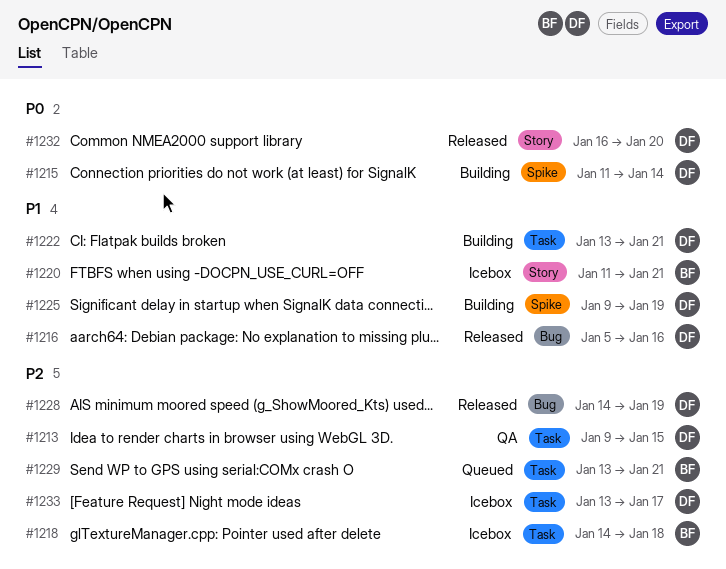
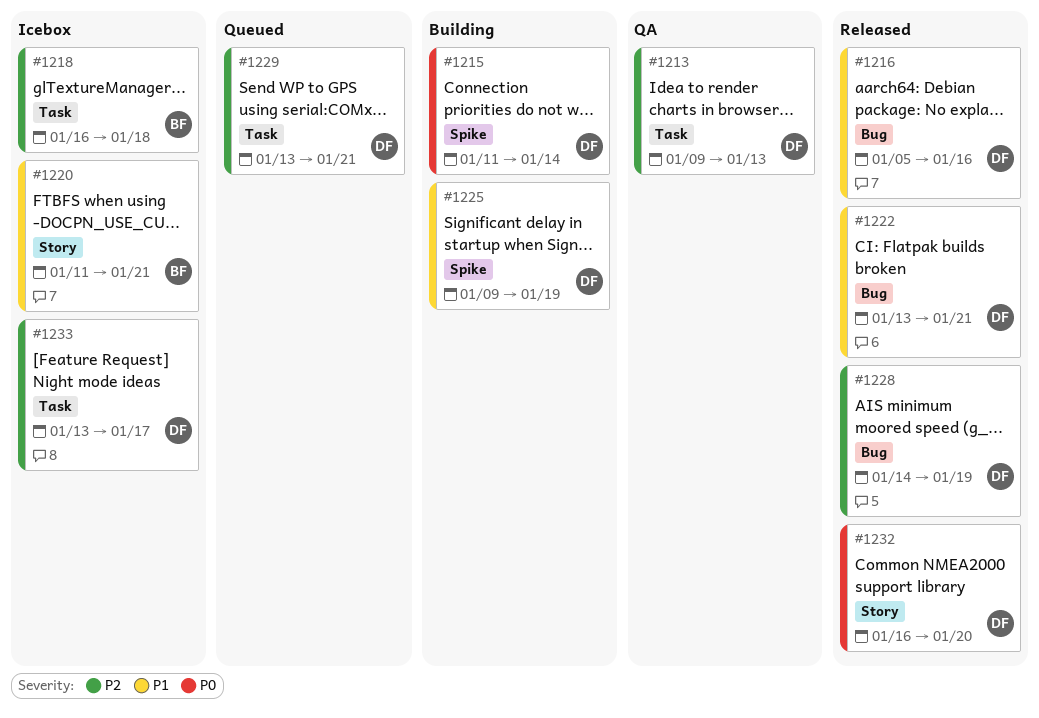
#1213, due: Jan 15 -> Jan 13
#1218, start: Jan 14 -> Jan 16
#1222, status: Building -> Released
#1222, label: Task -> Bug
#1229, owner: BF -> DF

